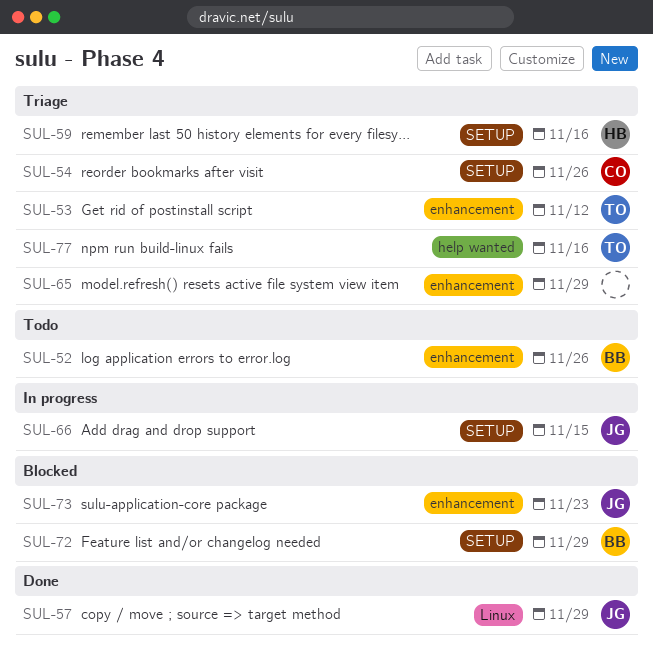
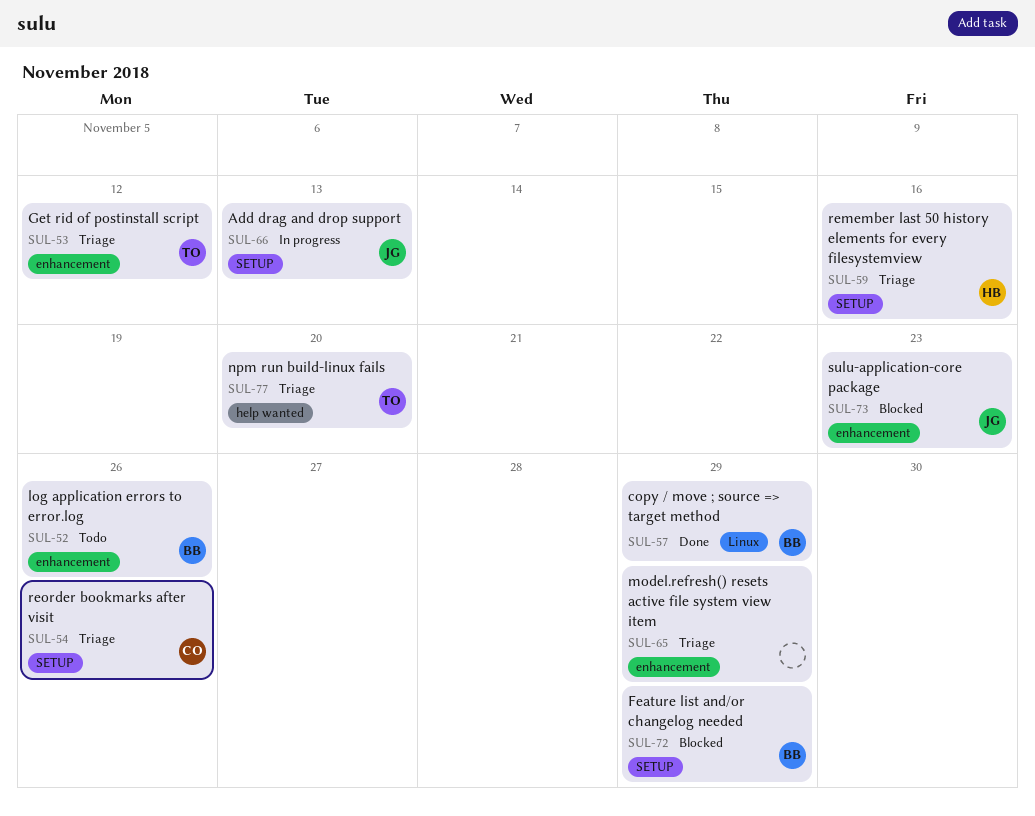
SUL-57, owner: JG -> BB
SUL-66, due: Nov 15 -> Nov 13
SUL-77, due: Nov 16 -> Nov 20

